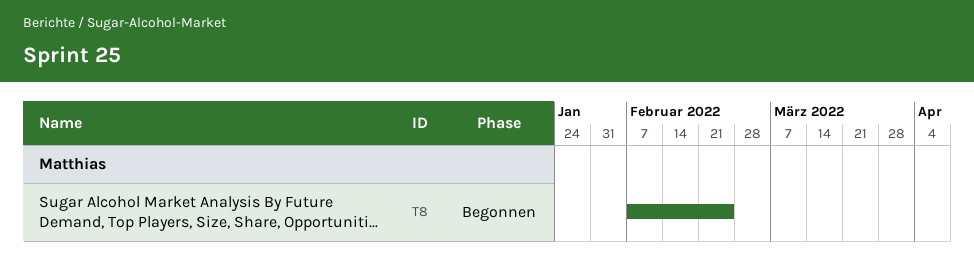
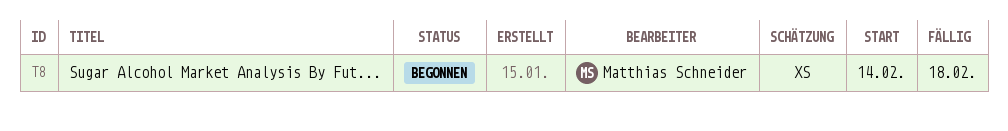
T8, start: Feb 7 -> Feb 14
T8, due: Feb 25 -> Feb 18

